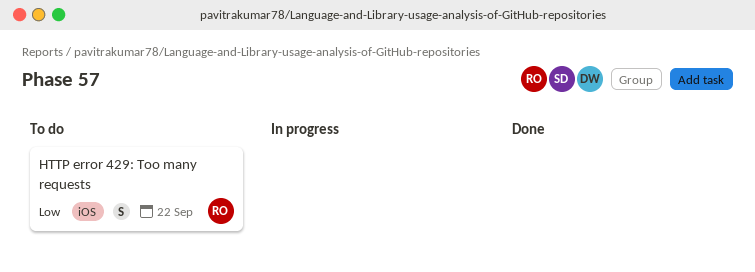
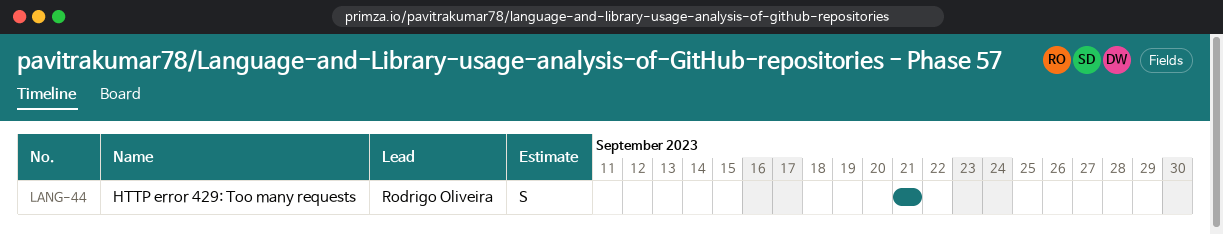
HTTP error 429: Too many requests, due: Sep 22 -> Sep 21

